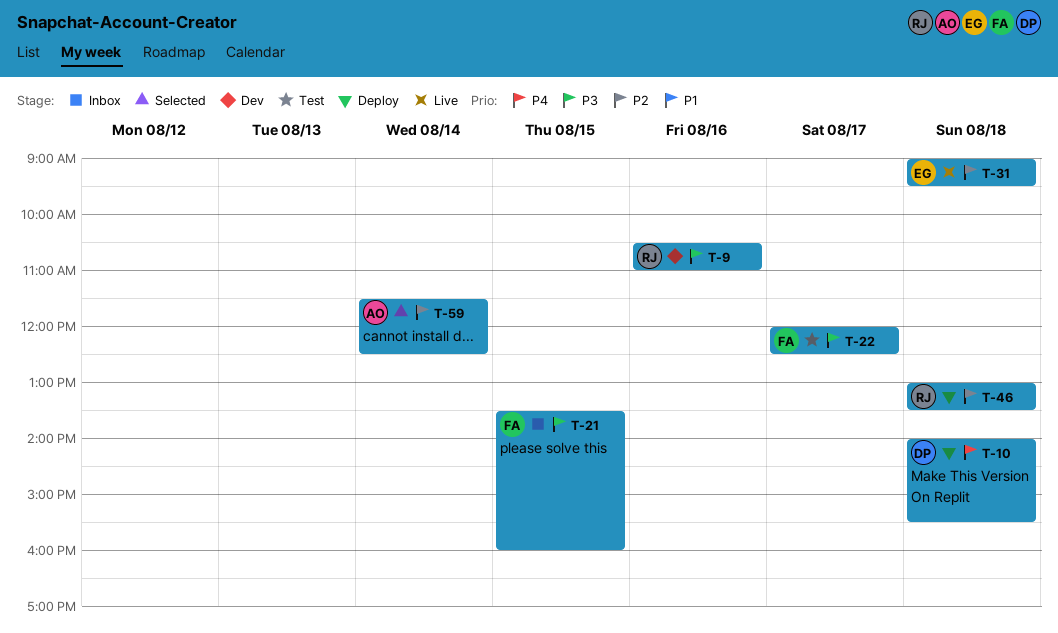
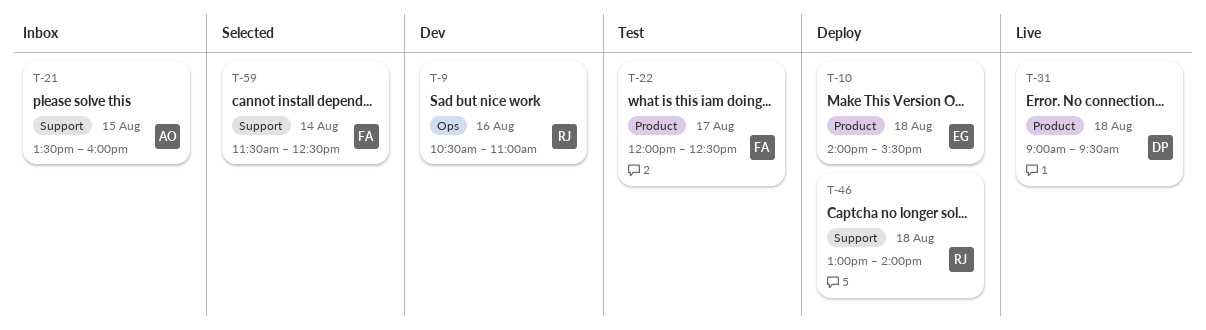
T-10, owner: DP -> EG
T-21, owner: FA -> AO
T-31, owner: EG -> DP
T-46, ends: 13:30 -> 14:00
T-59, owner: AO -> FA

